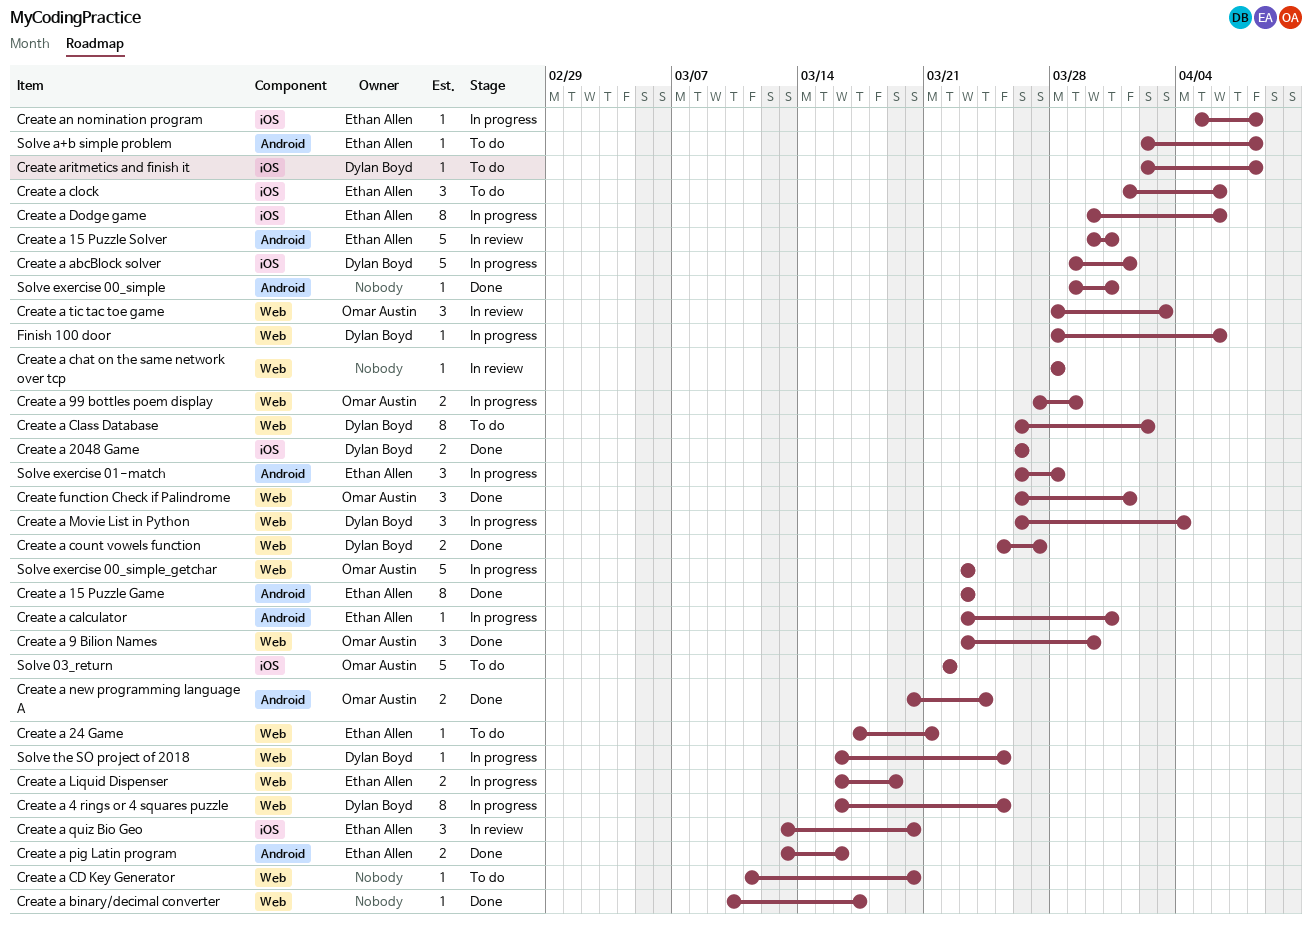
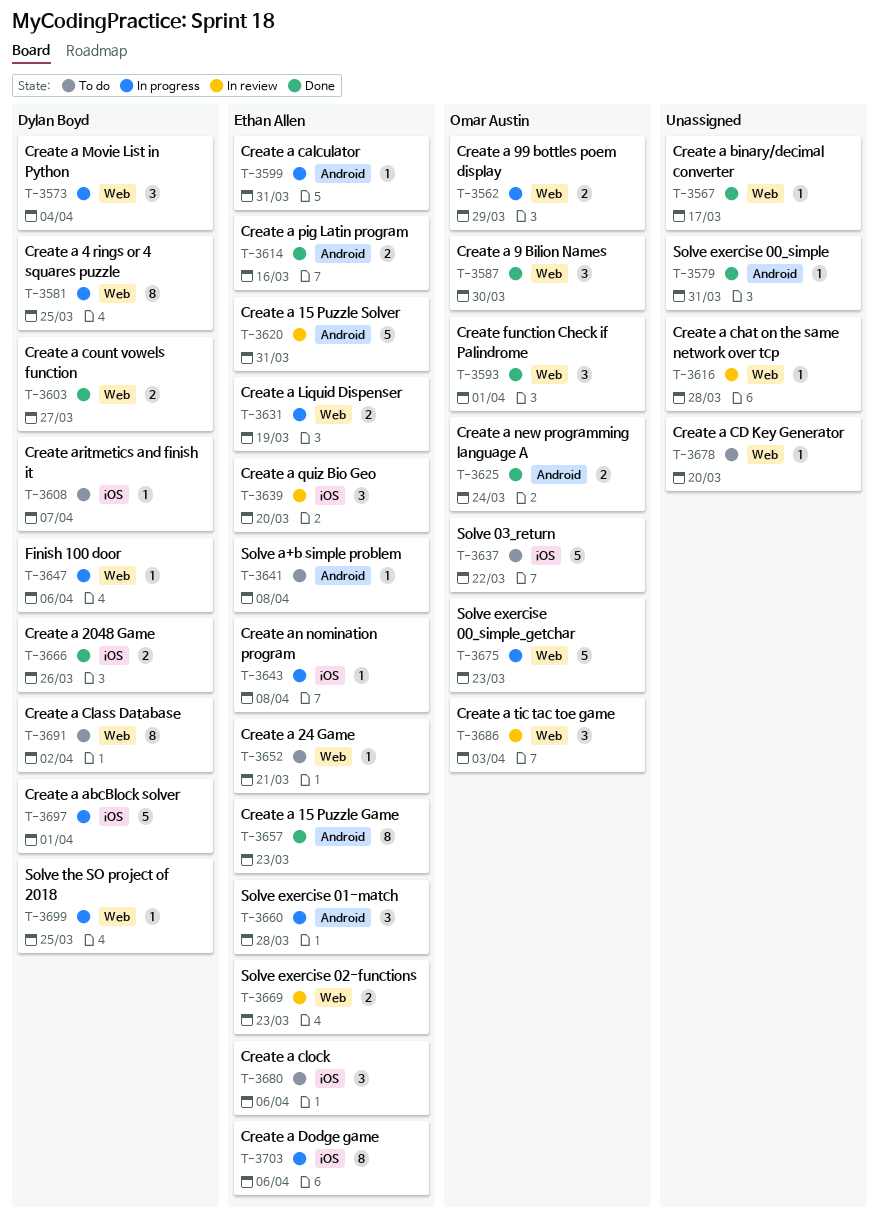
Create aritmetics and finish it, due: Apr 8 -> Apr 7
Solve exercise 02-functions: none -> present

